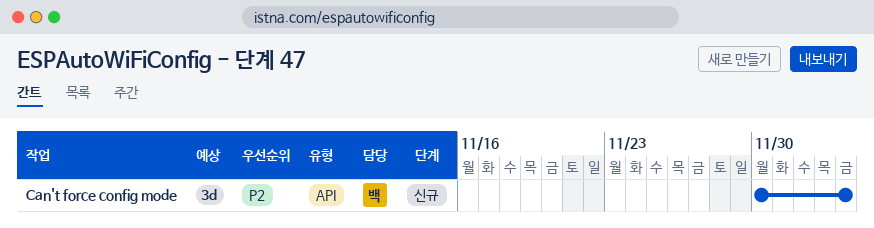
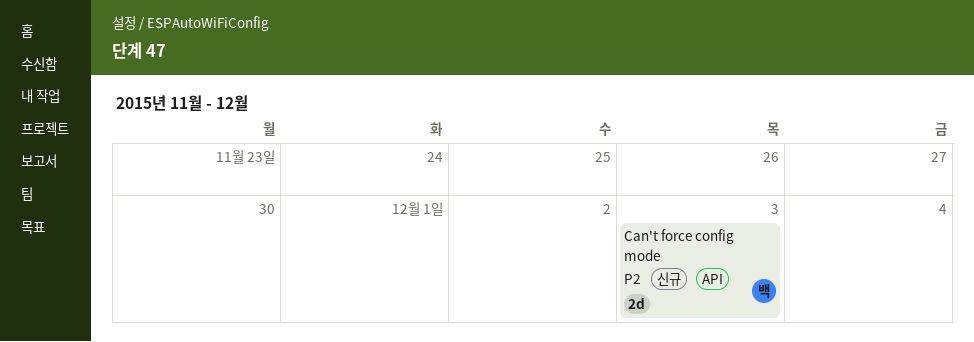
Can't force config mode, estimate: 3d -> 2d
Can't force config mode, due: Dec 4 -> Dec 3

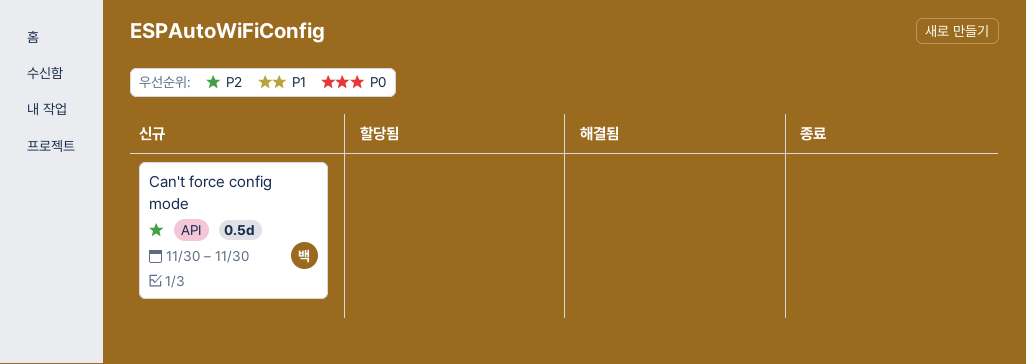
Can't force config mode, estimate: 2d -> 0.5d
Can't force config mode, due: Dec 3 -> Nov 30

